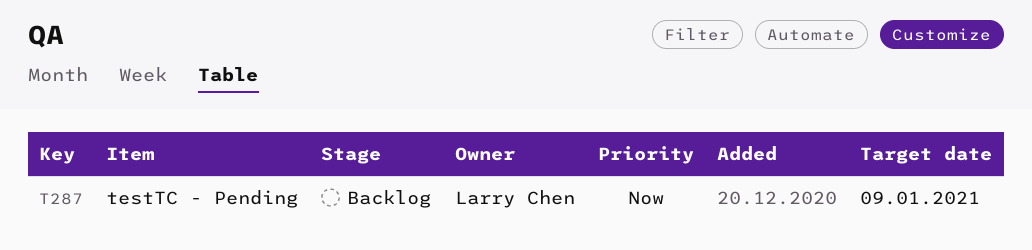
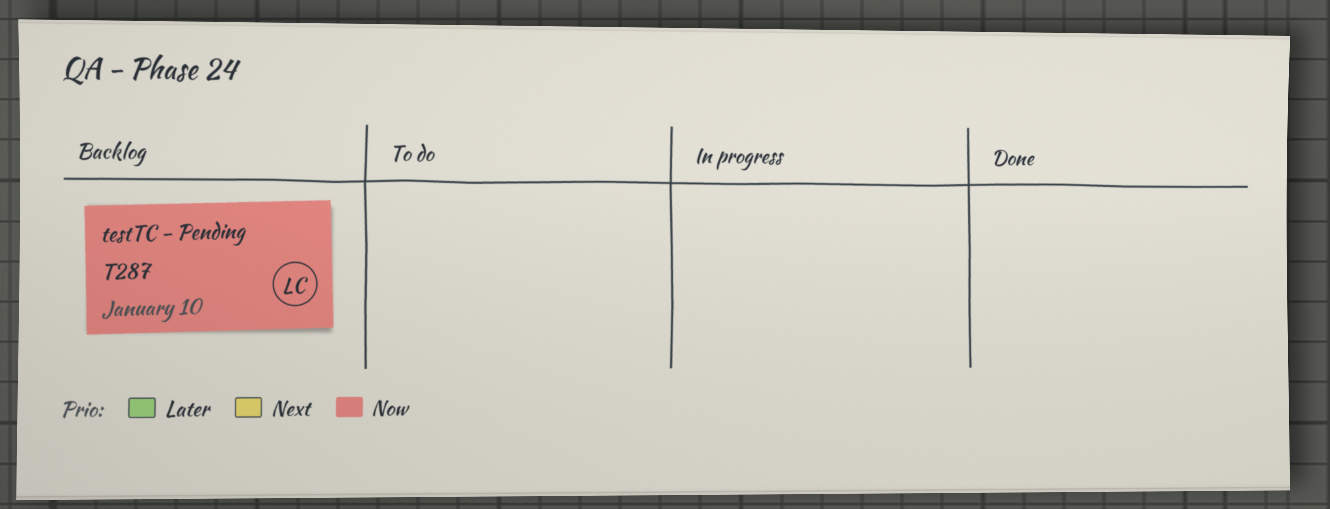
T287, due: Jan 9 -> Jan 10

